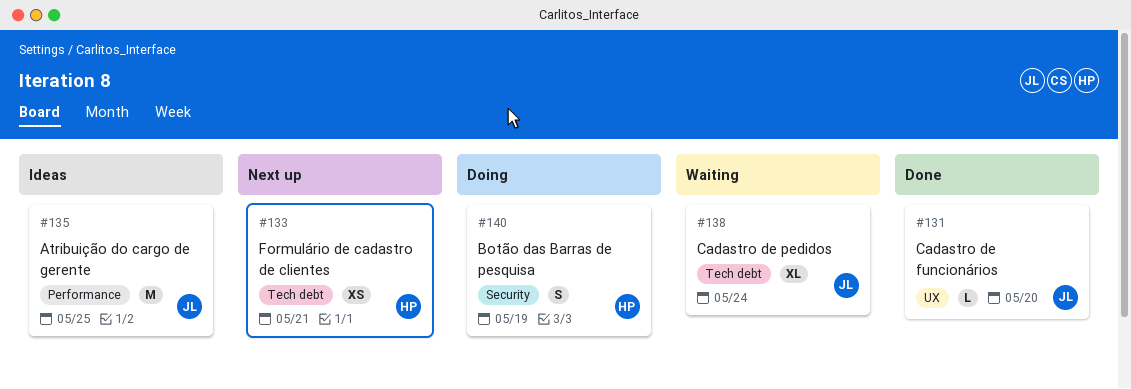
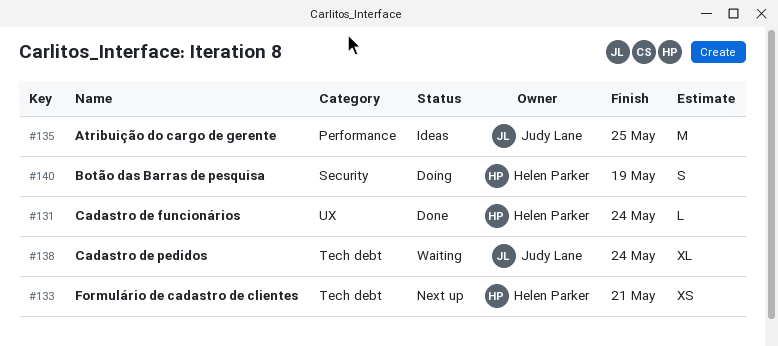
#131, owner: Judy Lane -> Helen Parker
#131, due: May 20 -> May 24

